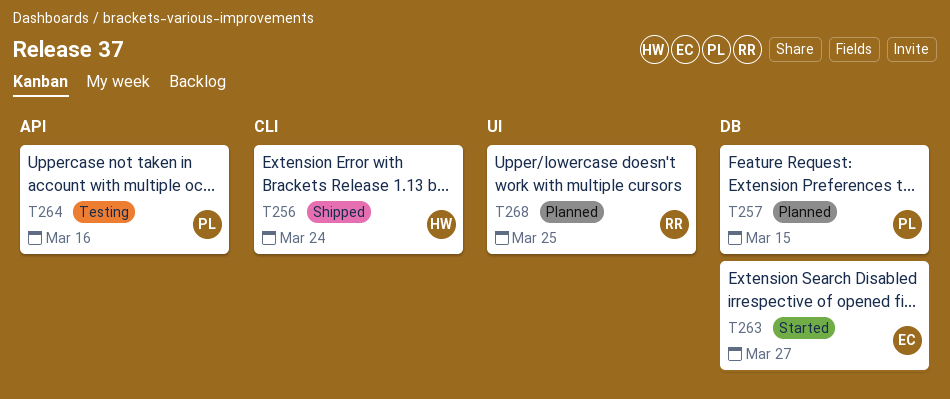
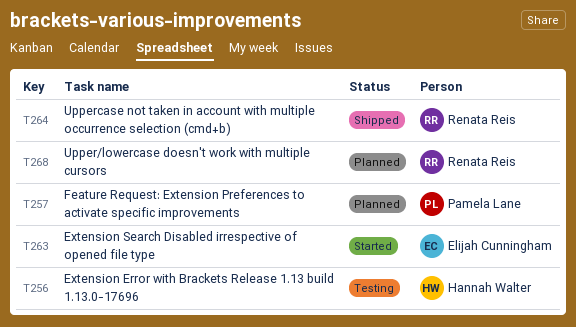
T256, status: Shipped -> Testing
T264, status: Testing -> Shipped
T264, owner: Pamela Lane -> Renata Reis

